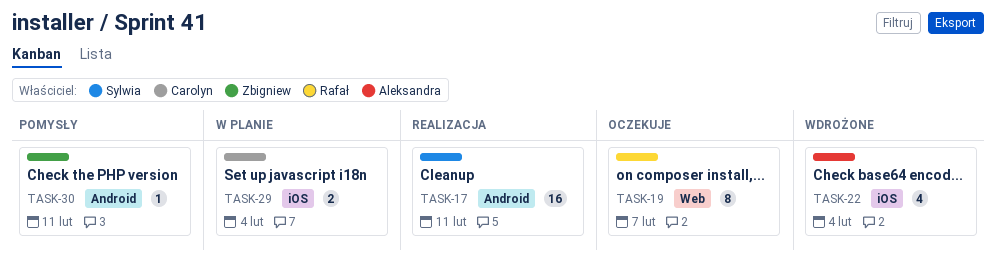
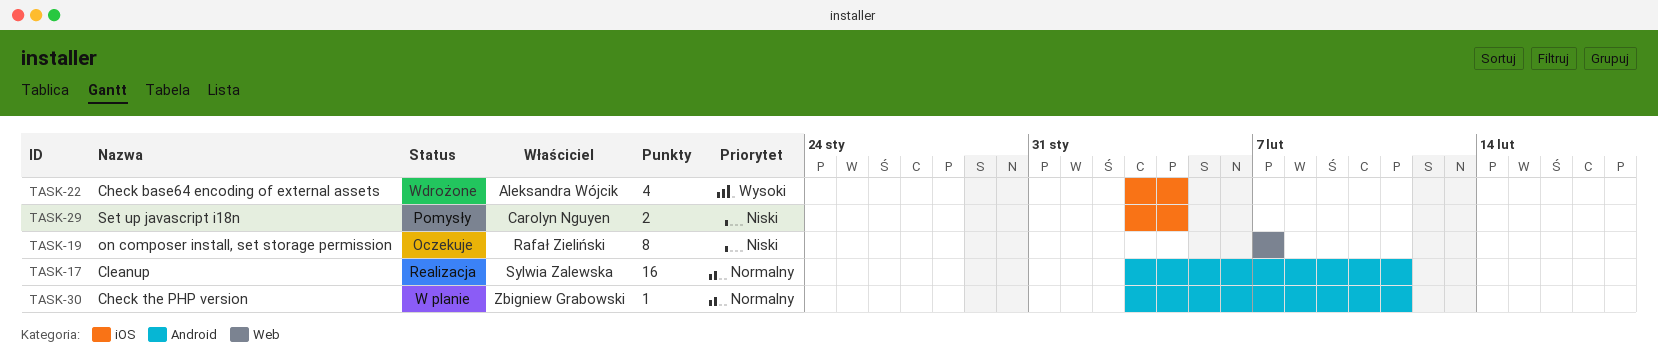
TASK-29, status: W planie -> Pomysły
TASK-30, status: Pomysły -> W planie

